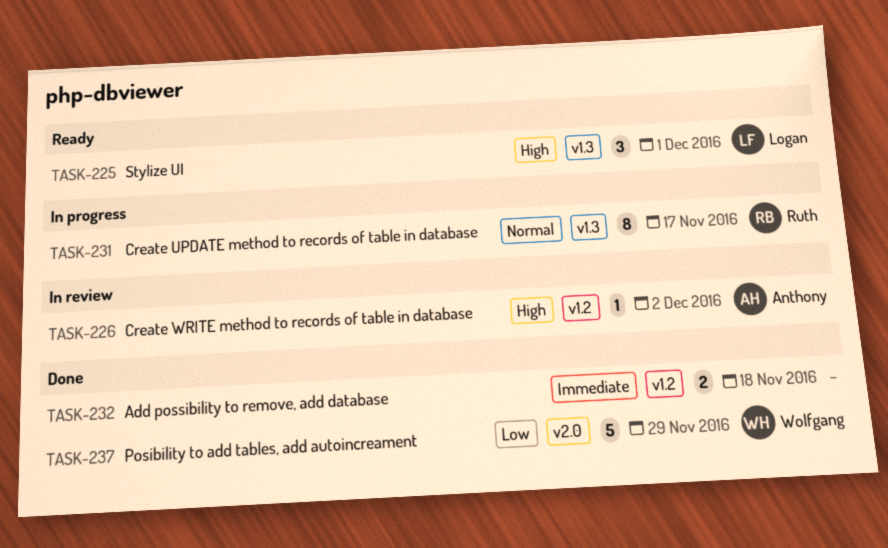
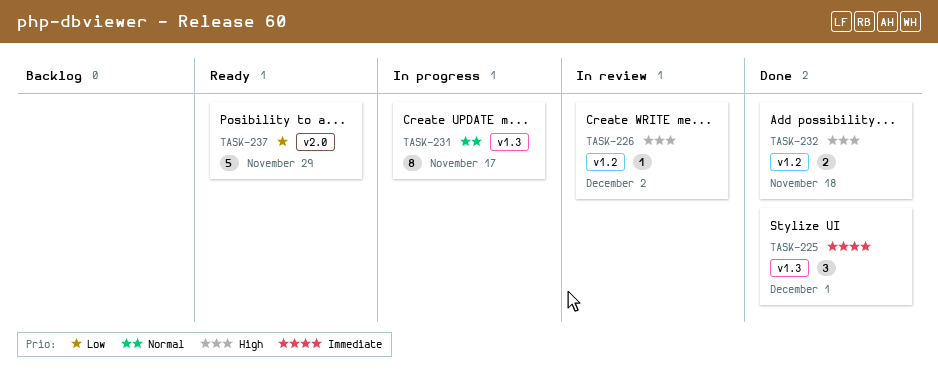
TASK-225, status: Ready -> Done
TASK-225, priority: High -> Immediate
TASK-232, priority: Immediate -> High
TASK-237, status: Done -> Ready

